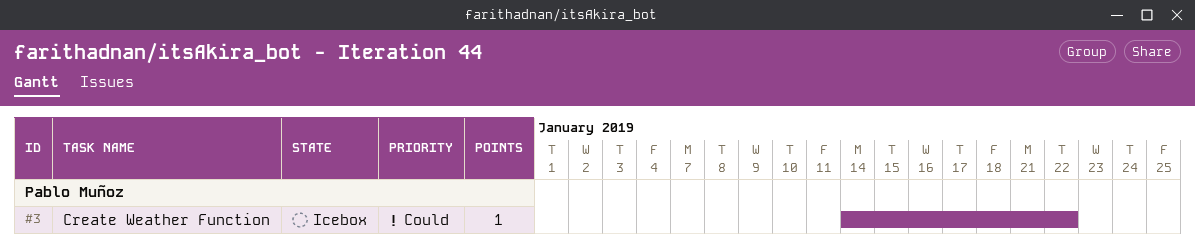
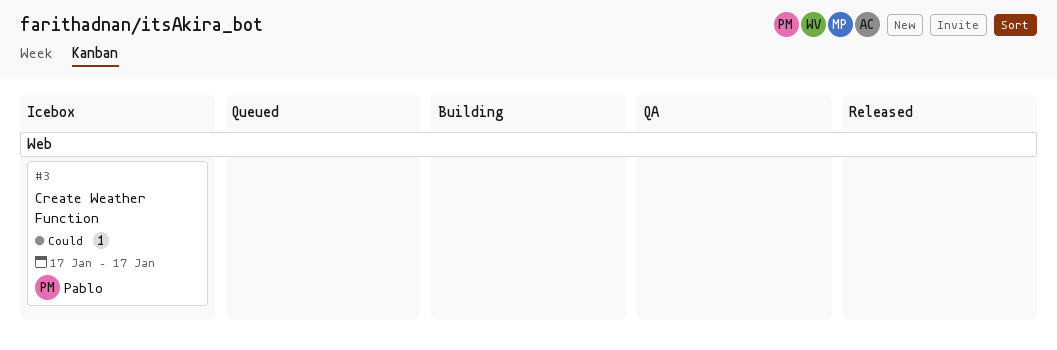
#3, start: Jan 14 -> Jan 17
#3, due: Jan 22 -> Jan 17

